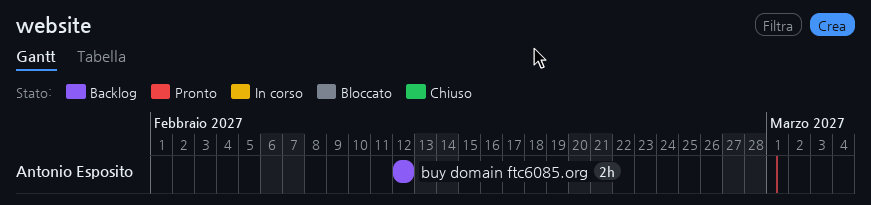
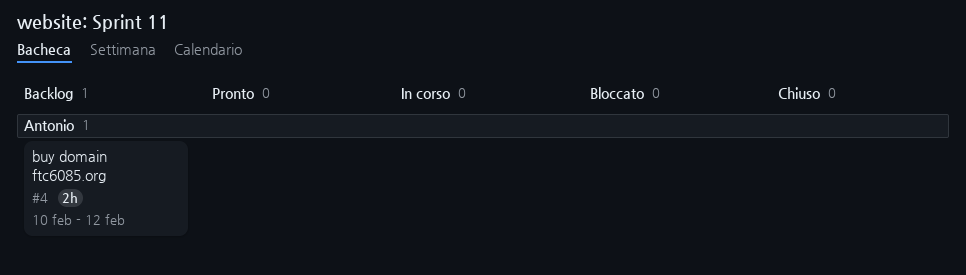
buy domain ftc6085.org, start: Feb 12 -> Feb 10

